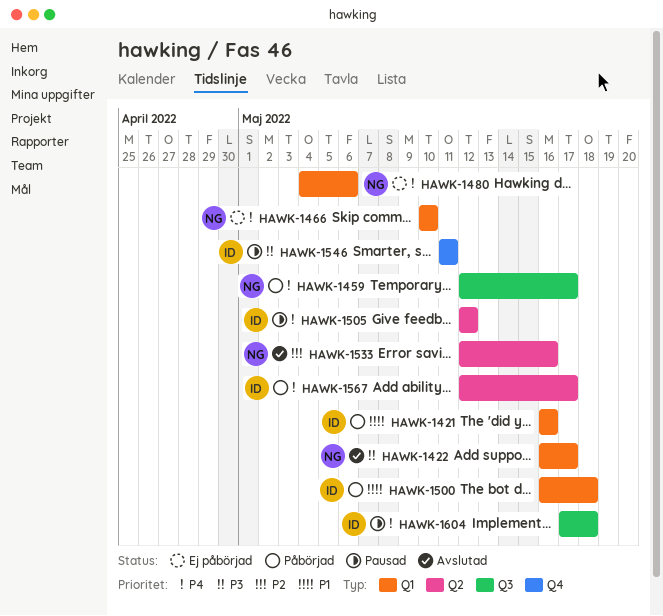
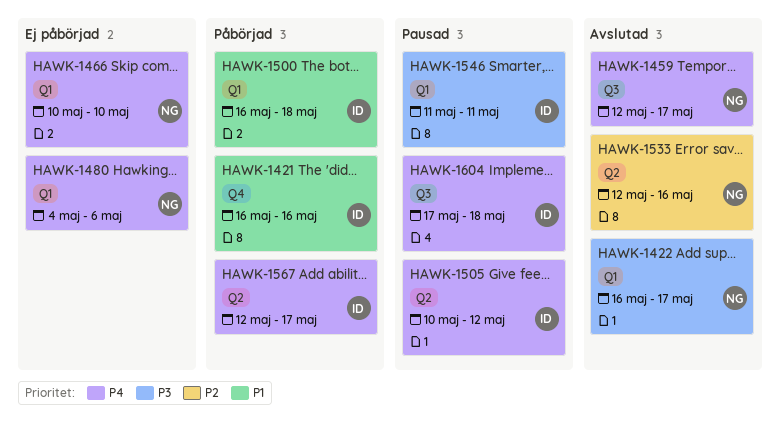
HAWK-1421, label: Q1 -> Q4
HAWK-1459, status: Påbörjad -> Avslutad
HAWK-1505, start: May 12 -> May 10
HAWK-1546, label: Q4 -> Q1

